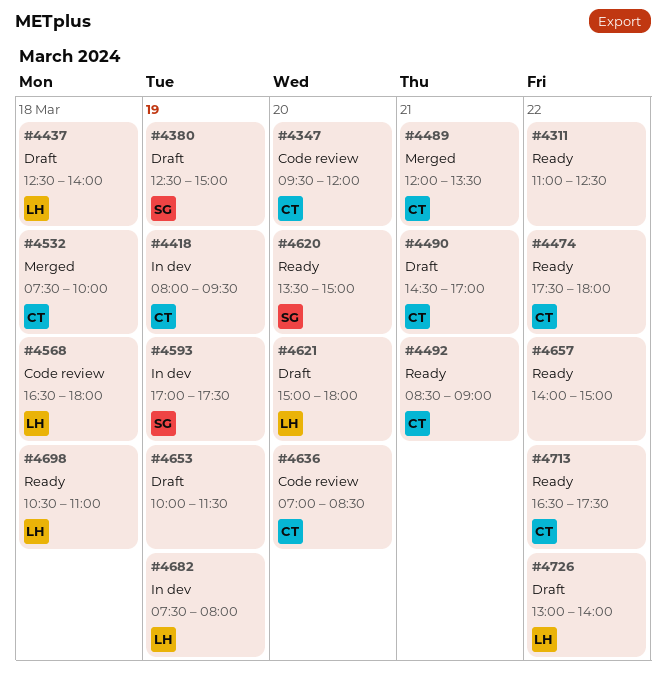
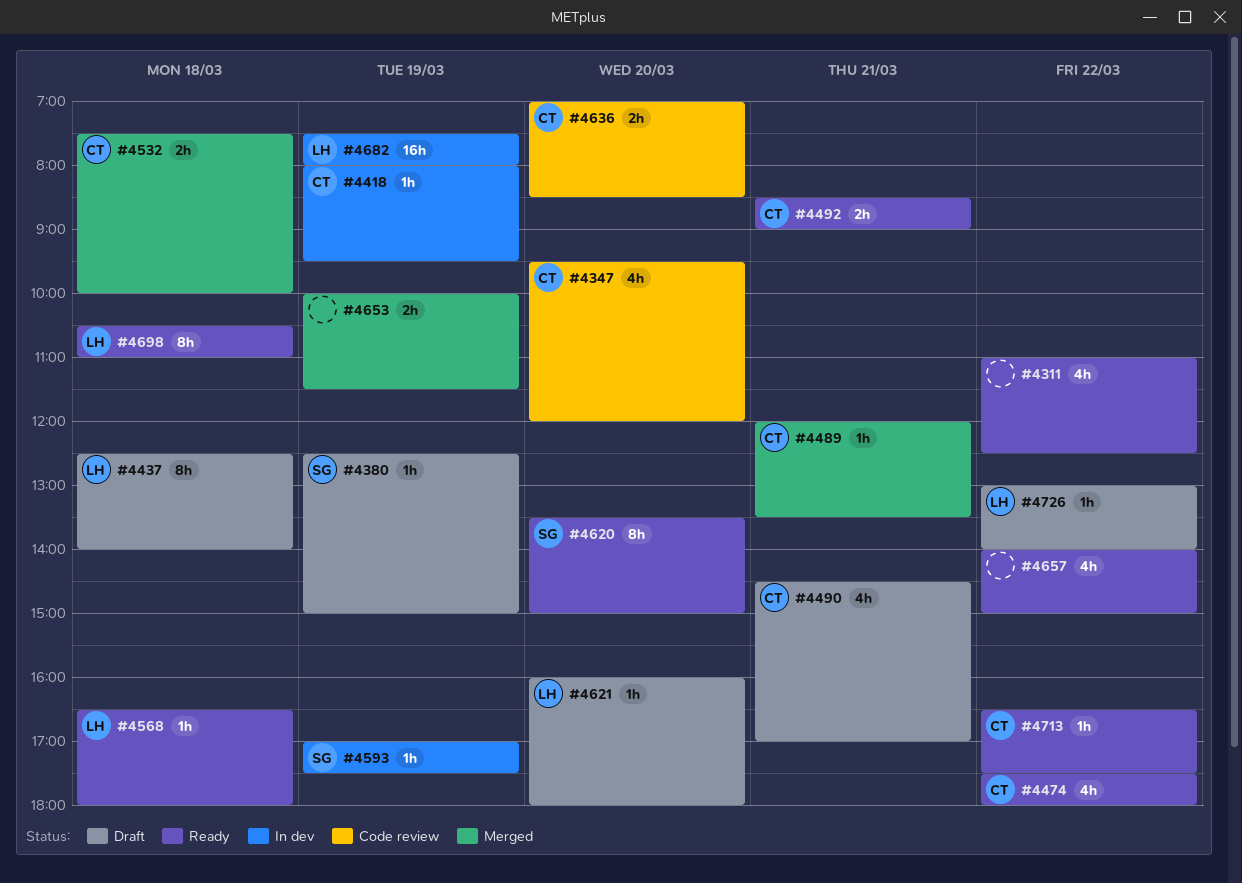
#4568, status: Code review -> Ready
#4621, begins: 15:00 -> 16:00
#4653, status: Draft -> Merged

